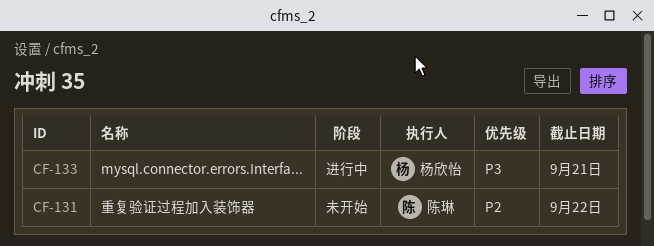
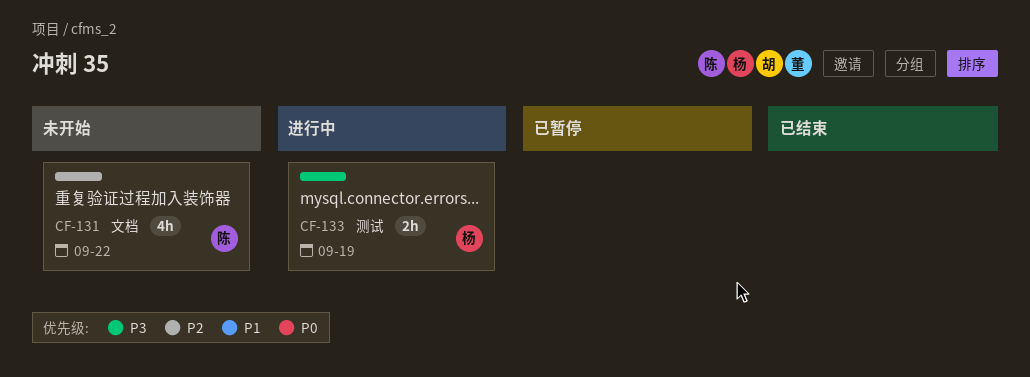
CF-133, due: Sep 21 -> Sep 19

